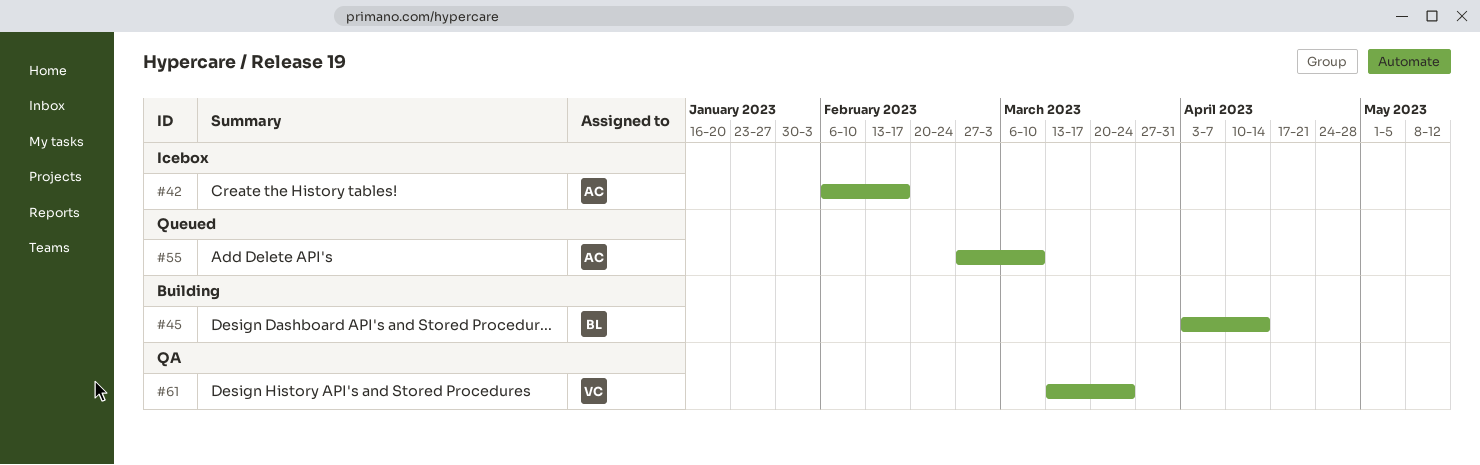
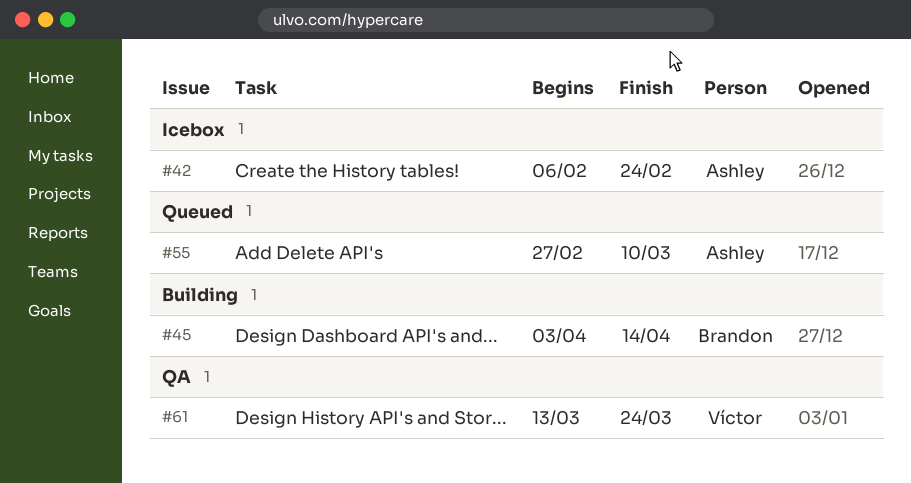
#42, due: Feb 17 -> Feb 24

